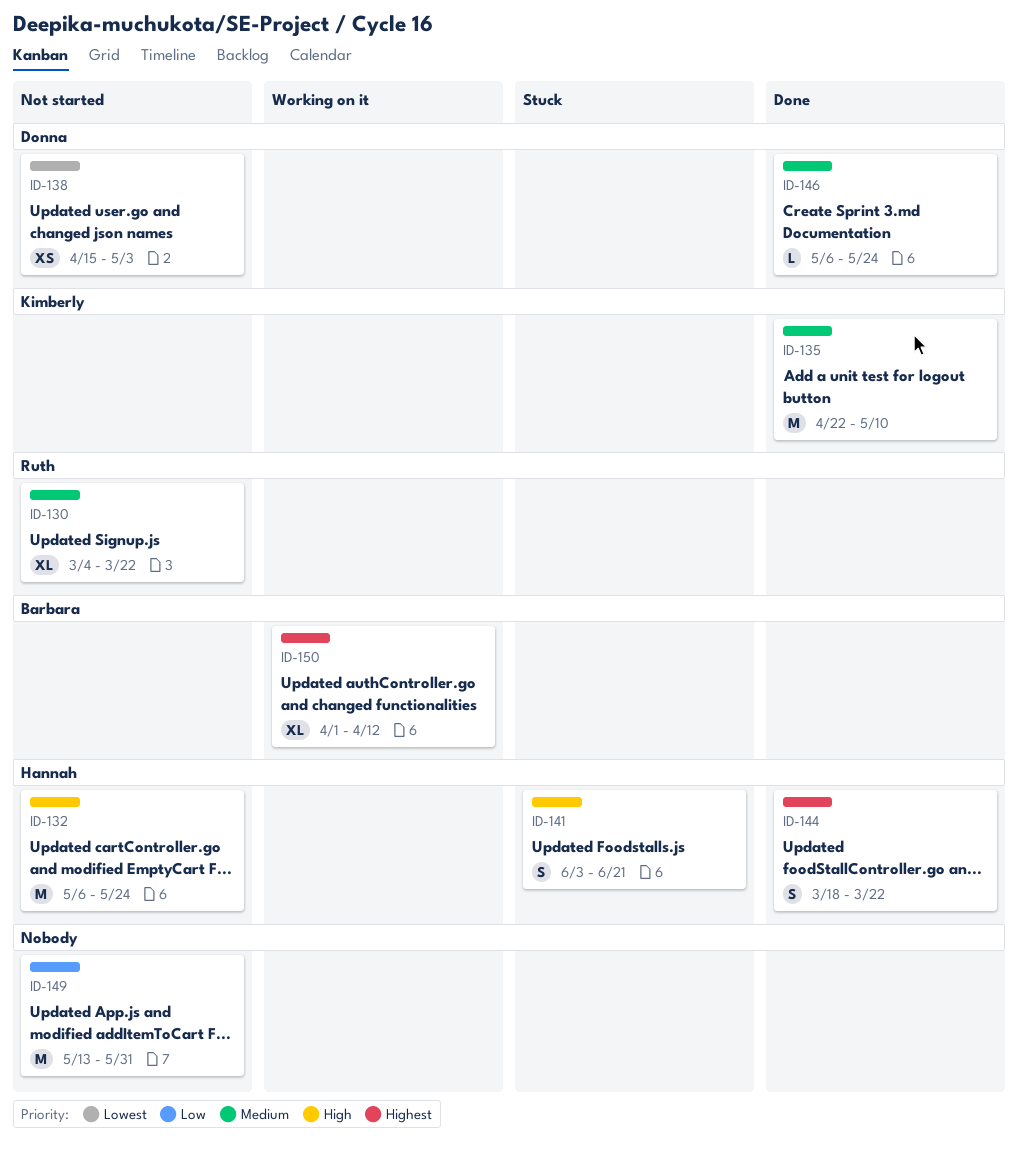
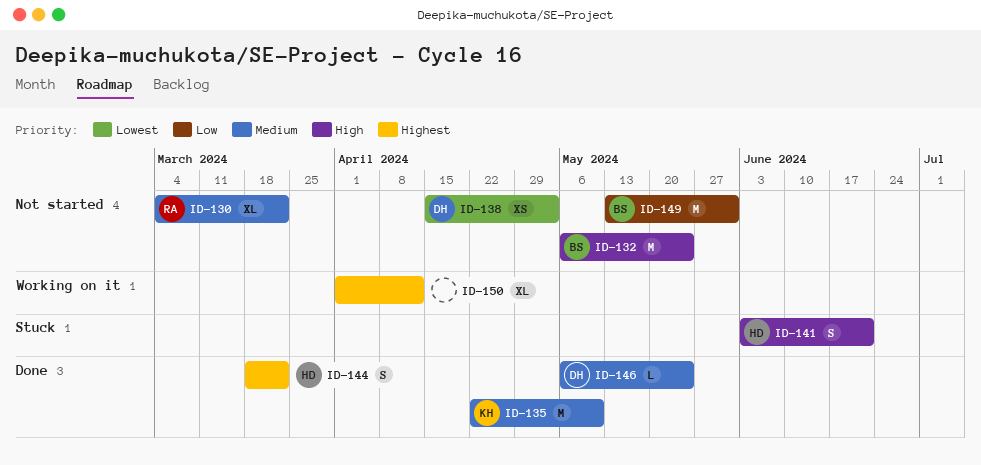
ID-132, owner: Hannah -> Barbara
ID-149, owner: none -> Barbara
ID-150, owner: Barbara -> none

